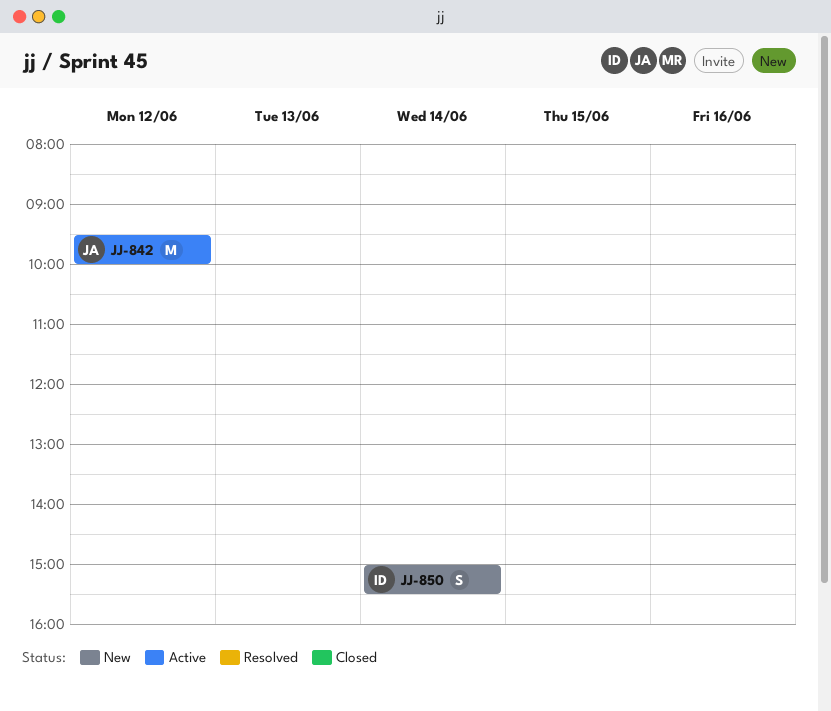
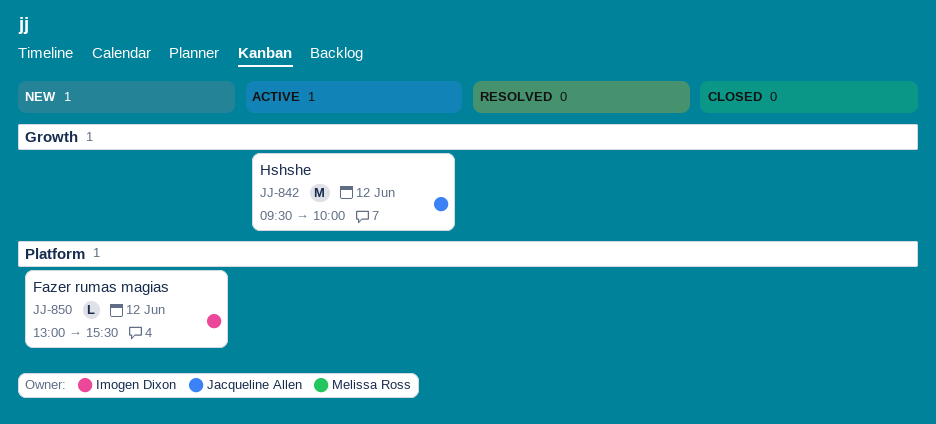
JJ-850, estimate: S -> L
JJ-850, day: Jun 14 -> Jun 12
JJ-850, begins: 15:00 -> 13:00

